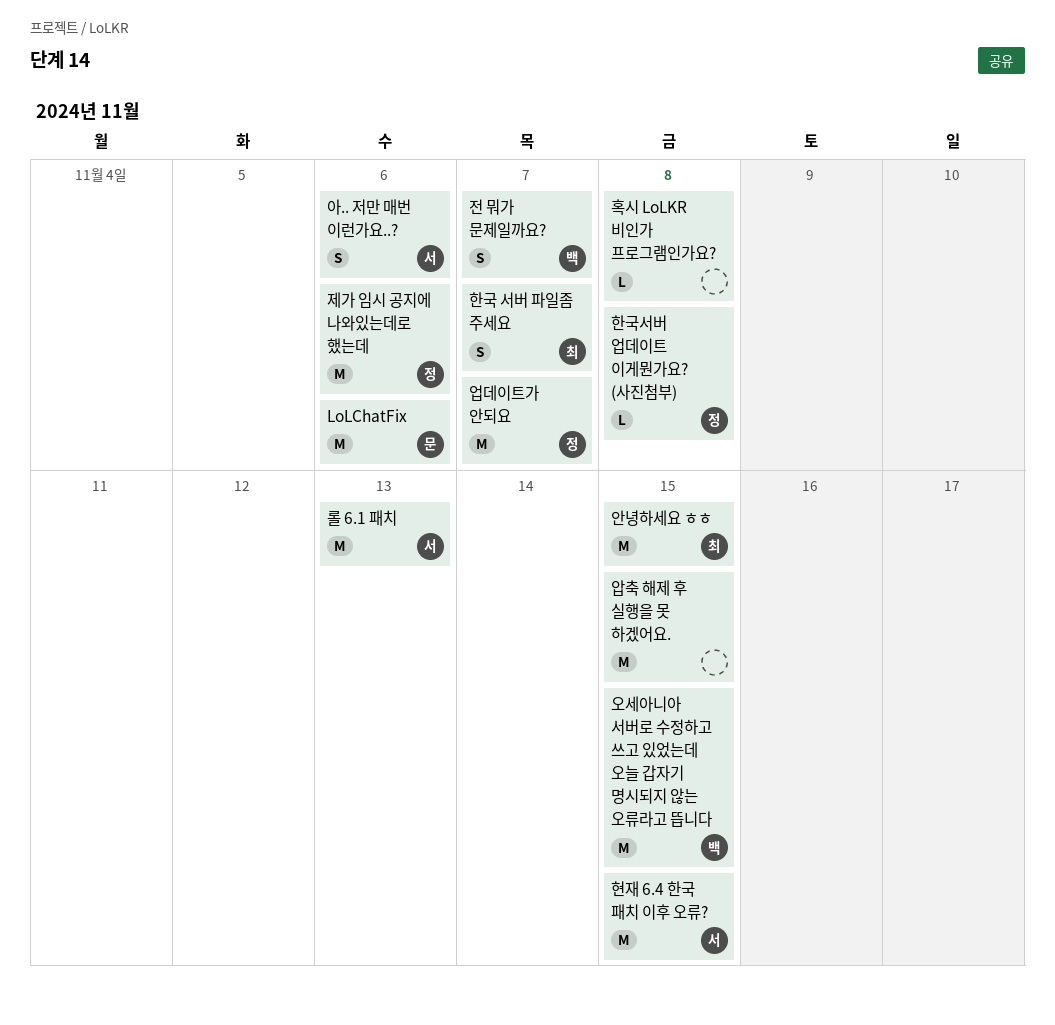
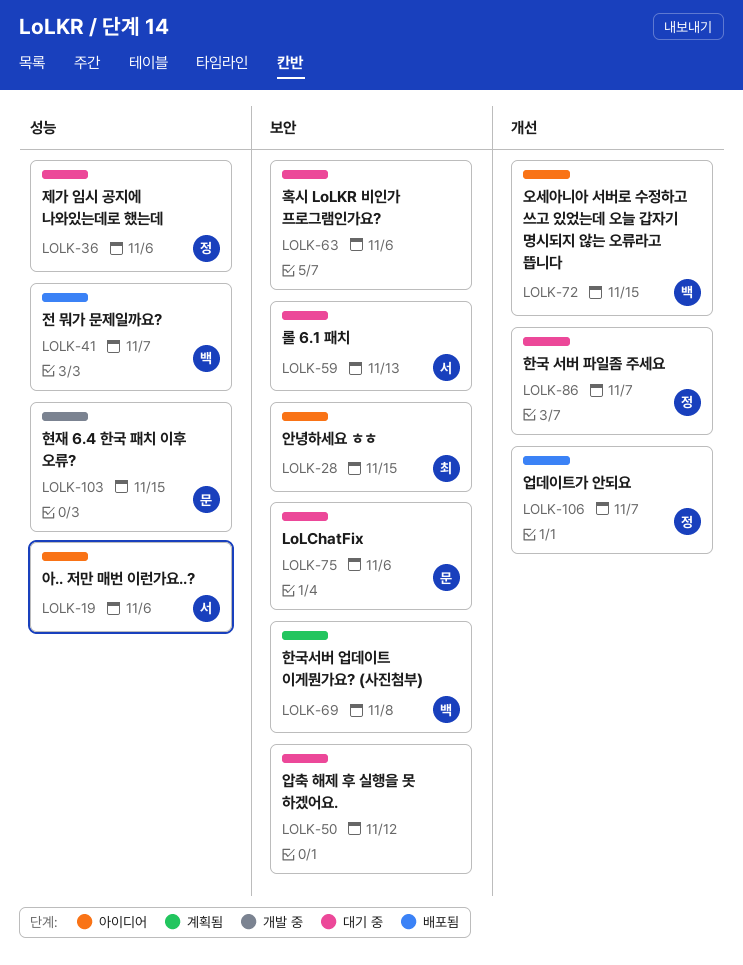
압축 해제 후 실행을 못 하겠어요., due: Nov 15 -> Nov 12
한국 서버 파일좀 주세요, owner: 최 -> 정
한국서버 업데이트 이게뭔가요? (사진첨부), owner: 정 -> 백
현재 6.4 한국 패치 이후 오류?, owner: 서 -> 문
혹시 LoLKR 비인가 프로그램인가요?, due: Nov 8 -> Nov 6

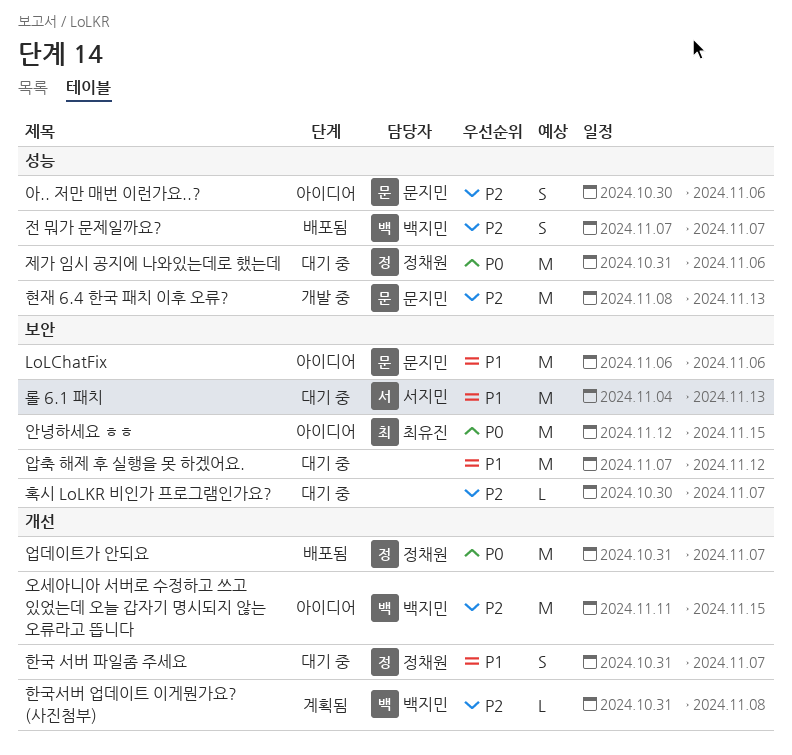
LoLChatFix, status: 대기 중 -> 아이디어
아.. 저만 매번 이런가요..?, owner: 서지민 -> 문지민
한국서버 업데이트 이게뭔가요? (사진첨부), label: 보안 -> 개선
현재 6.4 한국 패치 이후 오류?, due: Nov 15 -> Nov 13
혹시 LoLKR 비인가 프로그램인가요?, due: Nov 6 -> Nov 7

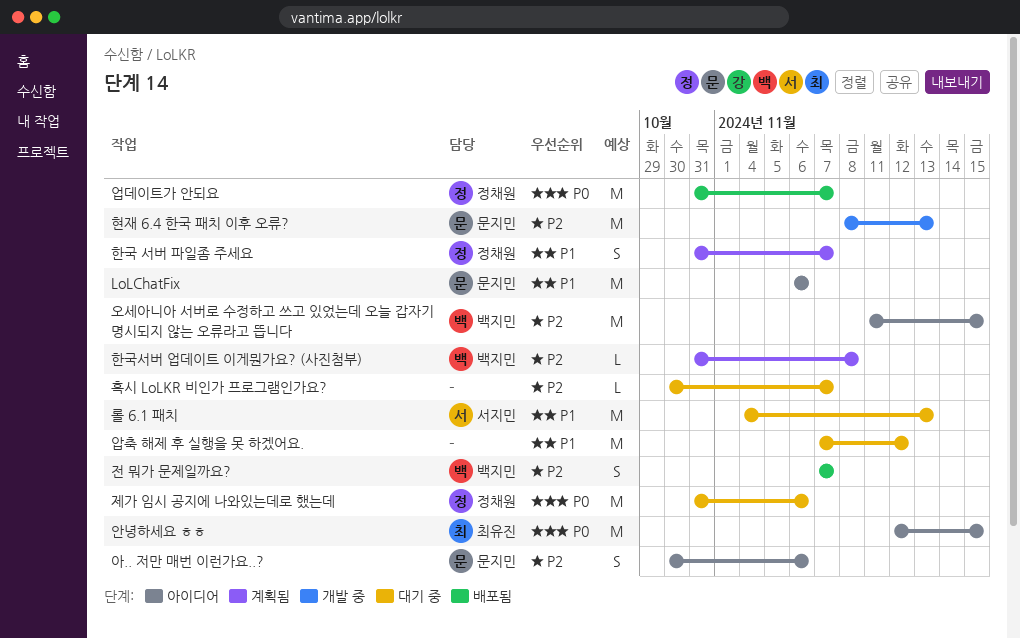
한국 서버 파일좀 주세요, status: 대기 중 -> 계획됨

